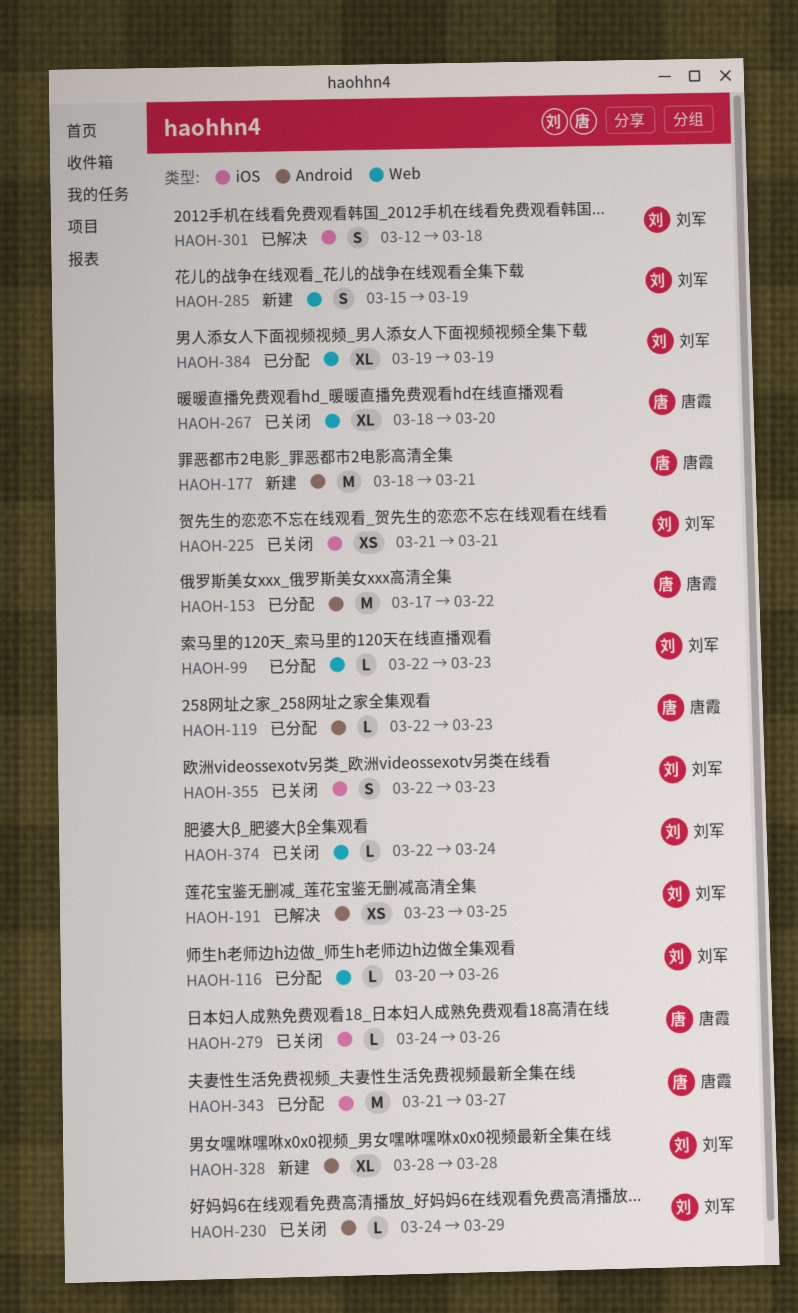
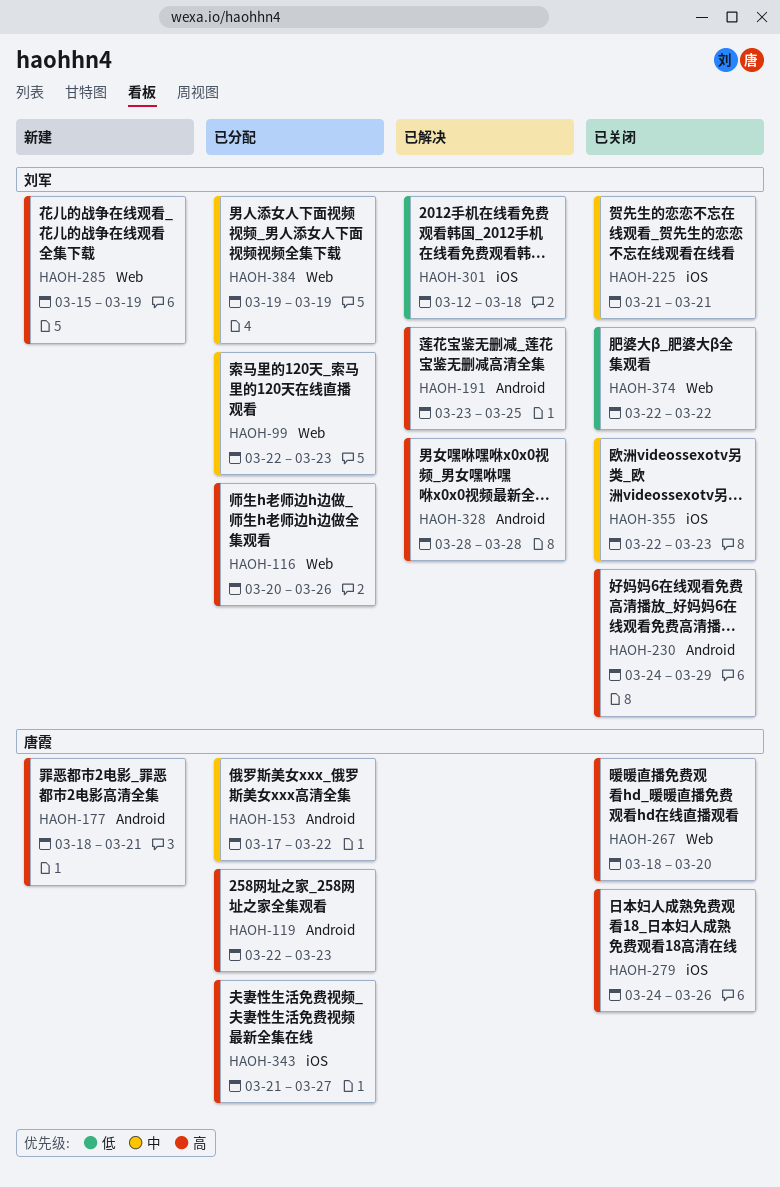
HAOH-328, status: 新建 -> 已解决
HAOH-374, due: Mar 24 -> Mar 22

